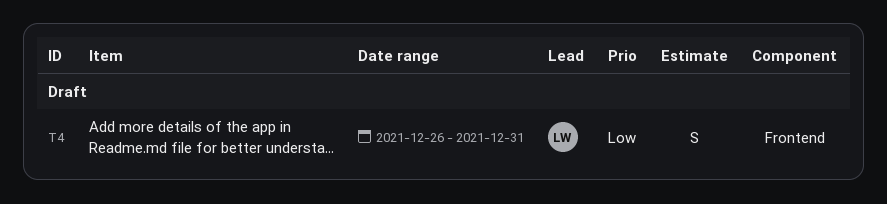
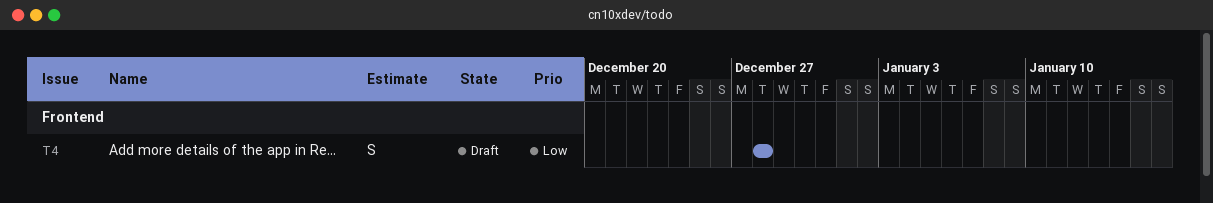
T4, start: Dec 26 -> Dec 28
T4, due: Dec 31 -> Dec 28

